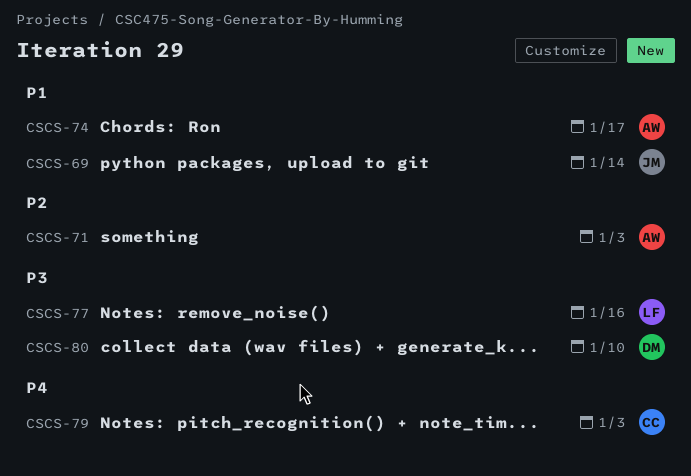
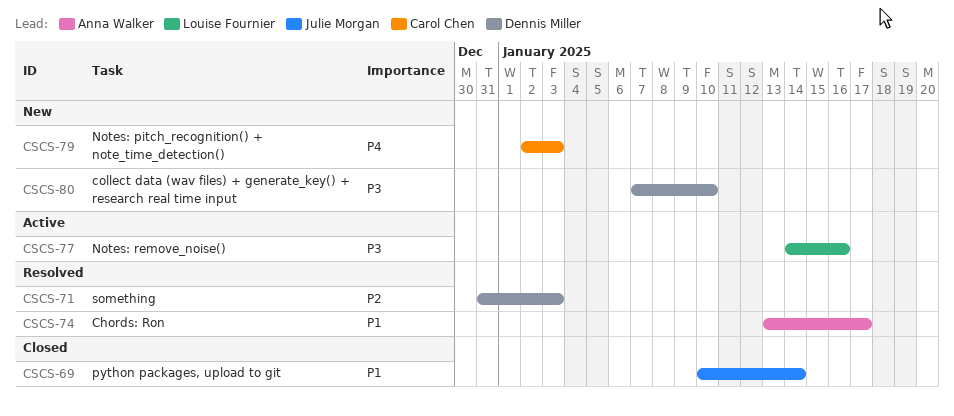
CSCS-71, owner: Anna Walker -> Dennis Miller

